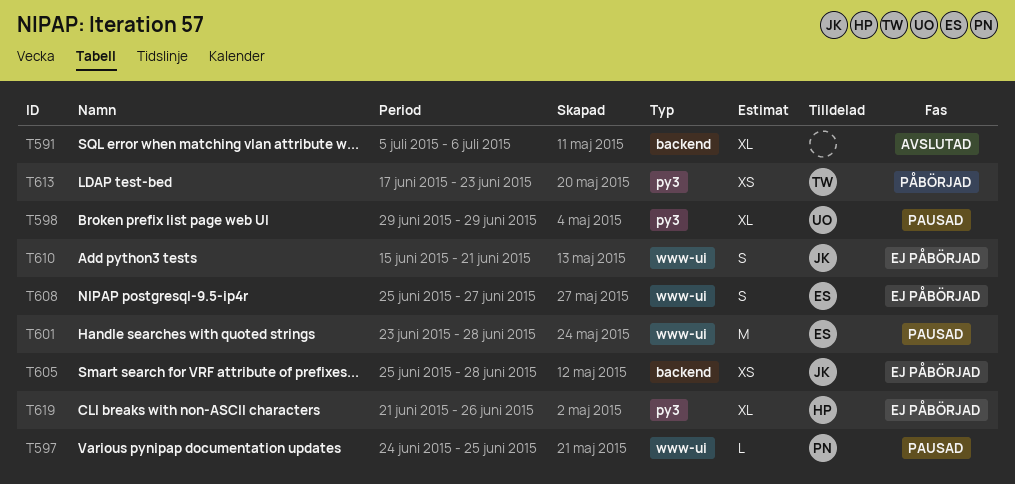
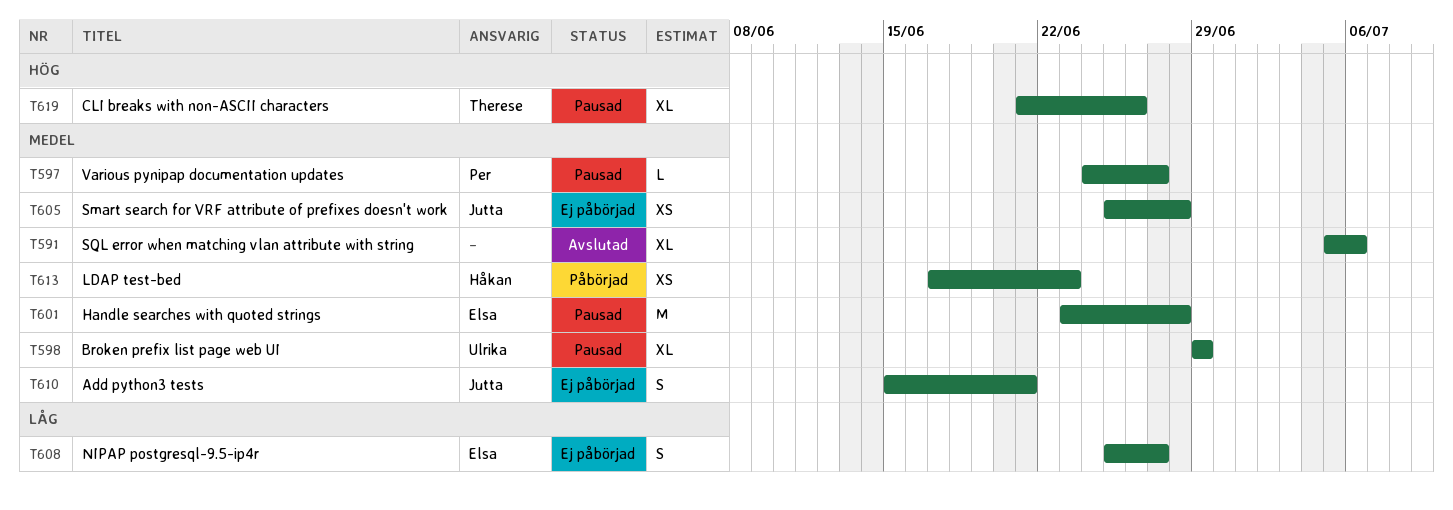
T597, due: Jun 25 -> Jun 27
T613, owner: Therese -> Håkan
T619, status: Ej påbörjad -> Pausad
T619, owner: Håkan -> Therese

